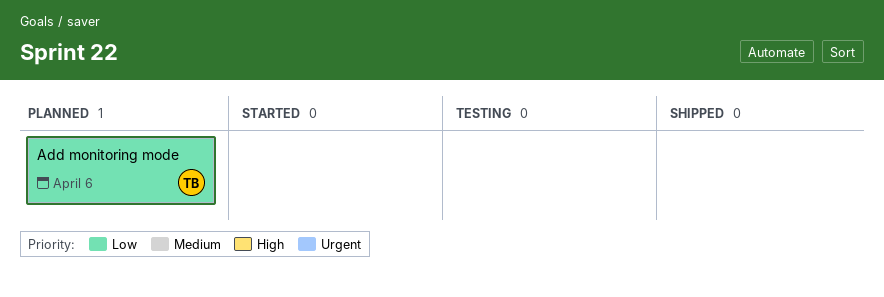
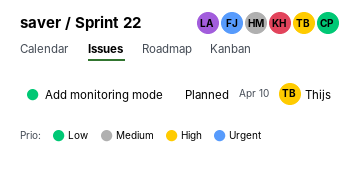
Add monitoring mode, due: Apr 6 -> Apr 10

